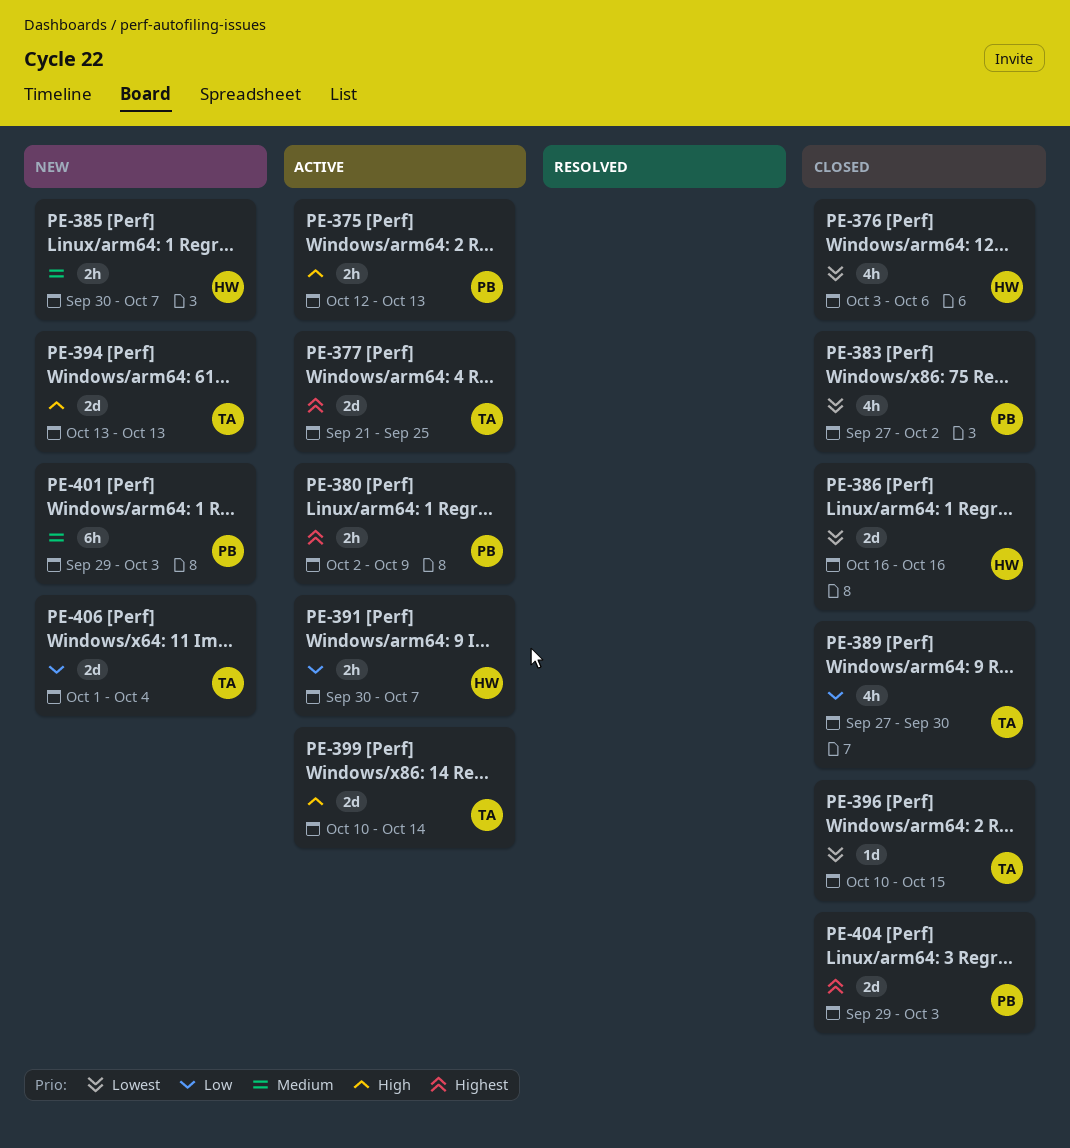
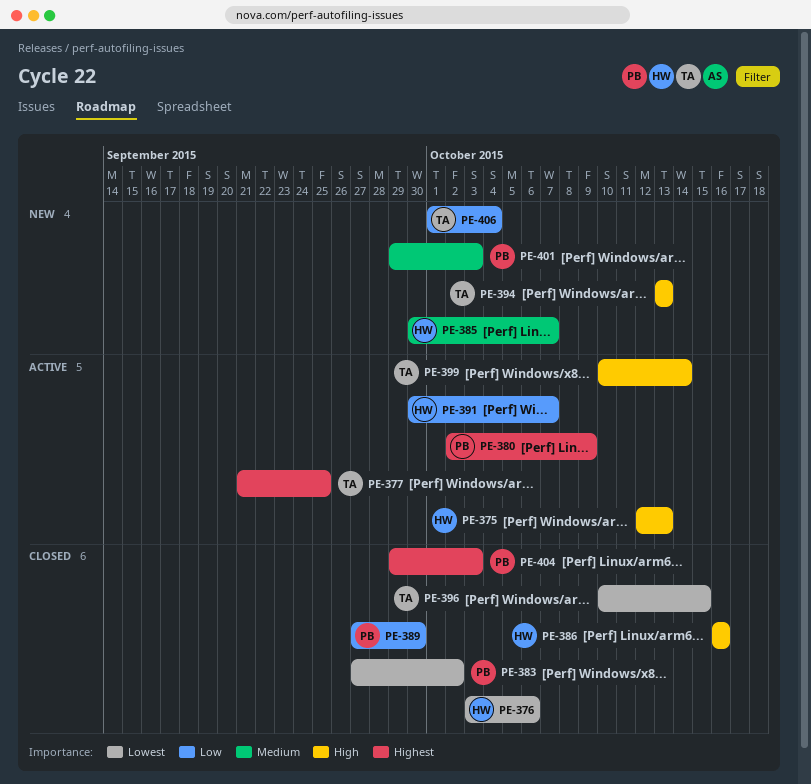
PE-375, owner: PB -> HW
PE-386, priority: Lowest -> High
PE-389, owner: TA -> PB

